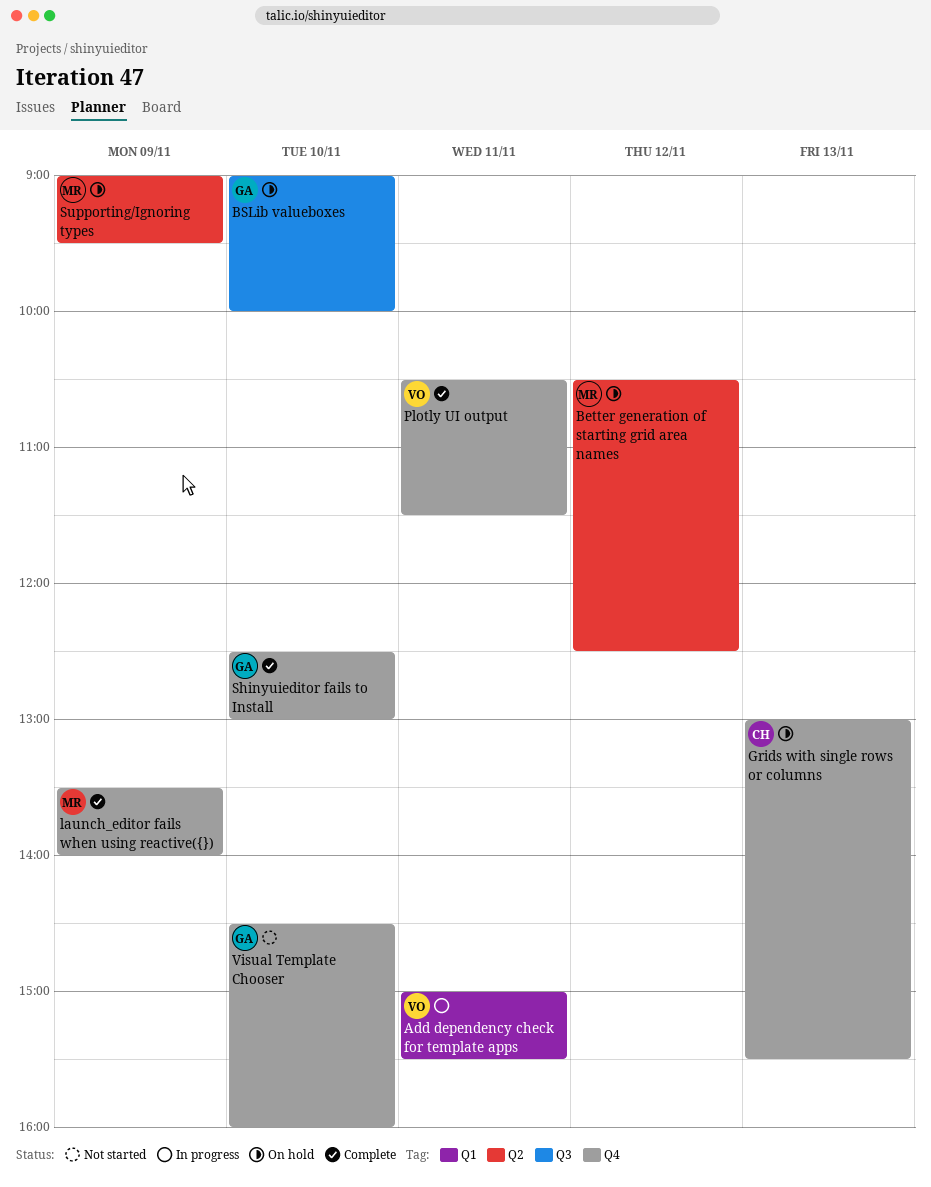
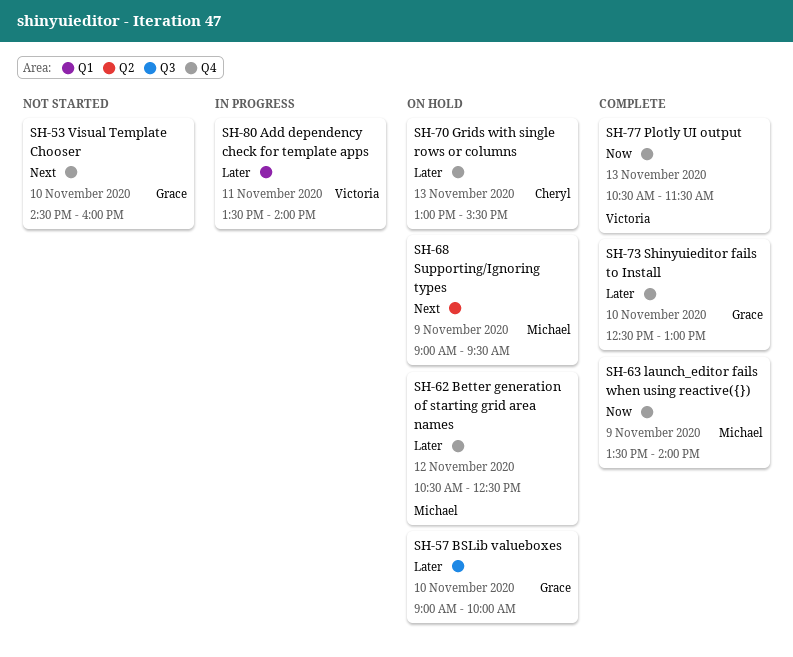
Add dependency check for template apps, begins: 15:00 -> 13:30
Add dependency check for template apps, ends: 15:30 -> 14:00
Better generation of starting grid area names, label: Q2 -> Q4
Plotly UI output, day: Nov 11 -> Nov 13

